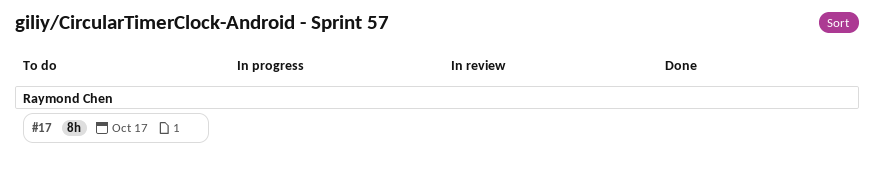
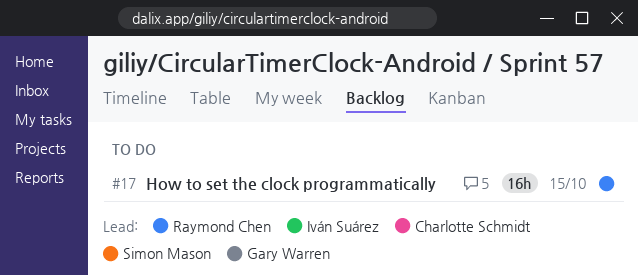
#17, estimate: 8h -> 16h
#17, due: Oct 17 -> Oct 15

